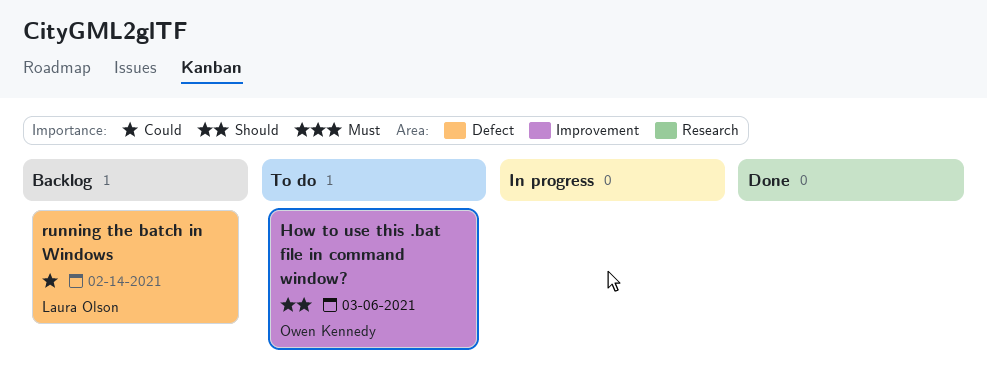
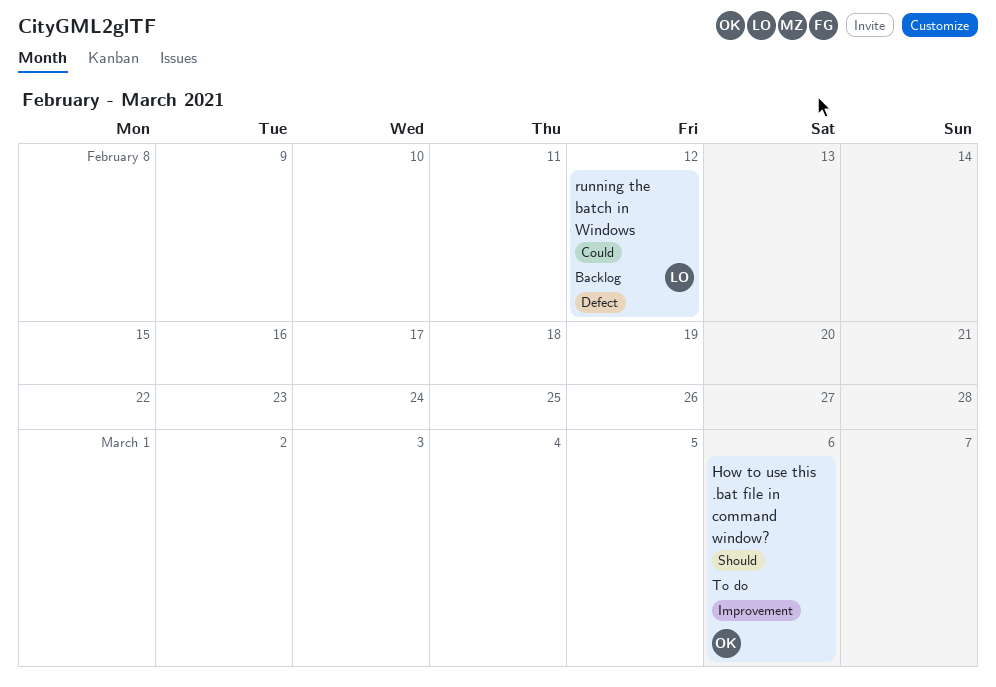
running the batch in Windows, due: Feb 14 -> Feb 12

